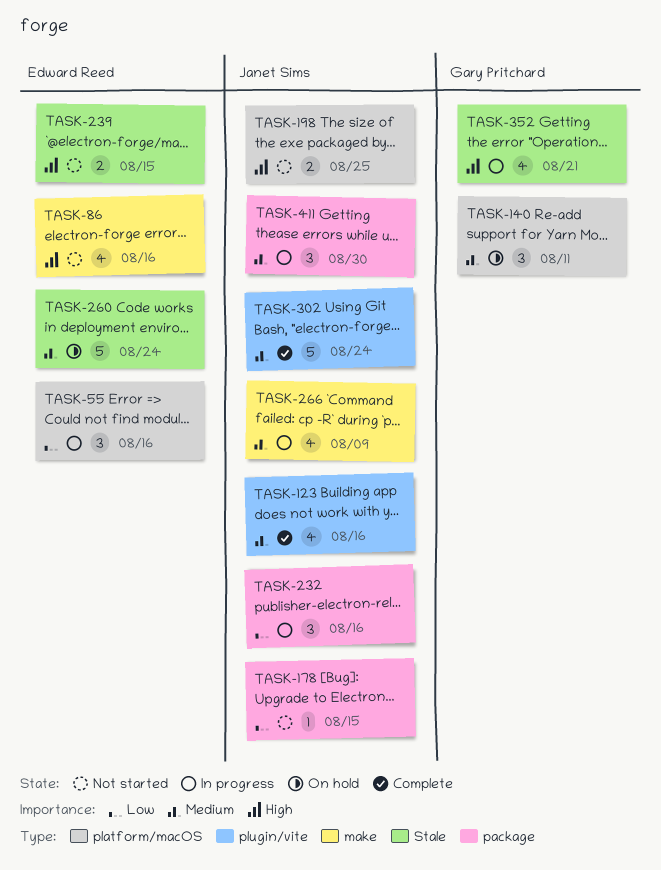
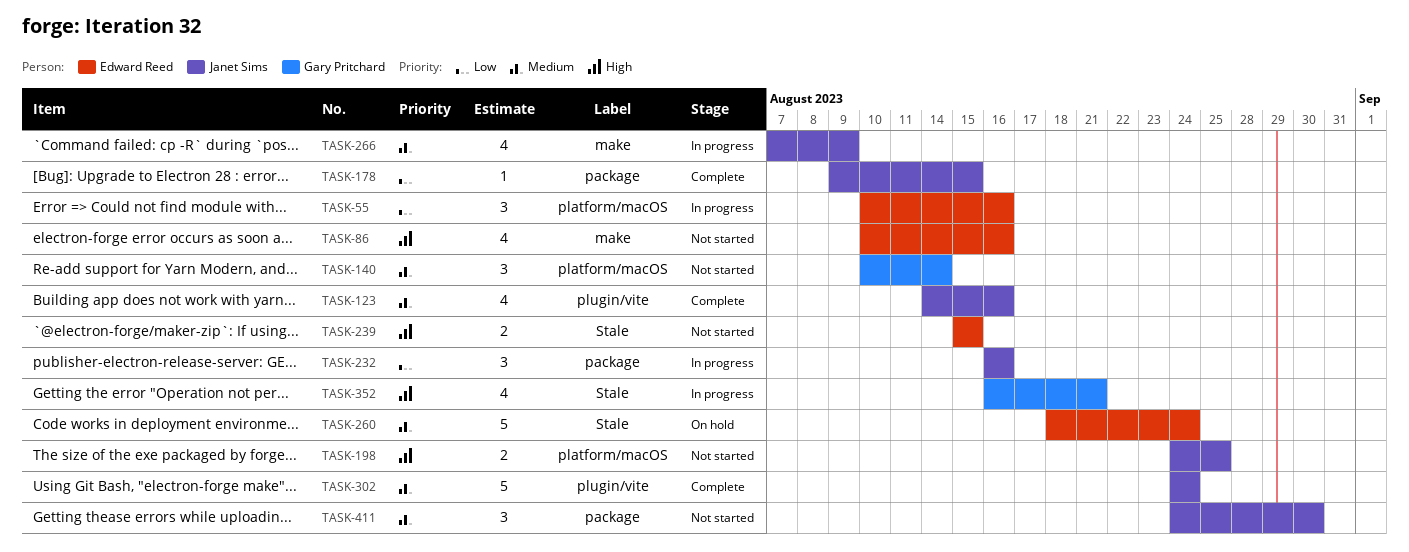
TASK-140, status: On hold -> Not started
TASK-140, due: Aug 11 -> Aug 14
TASK-178, status: Not started -> Complete
TASK-411, status: In progress -> Not started

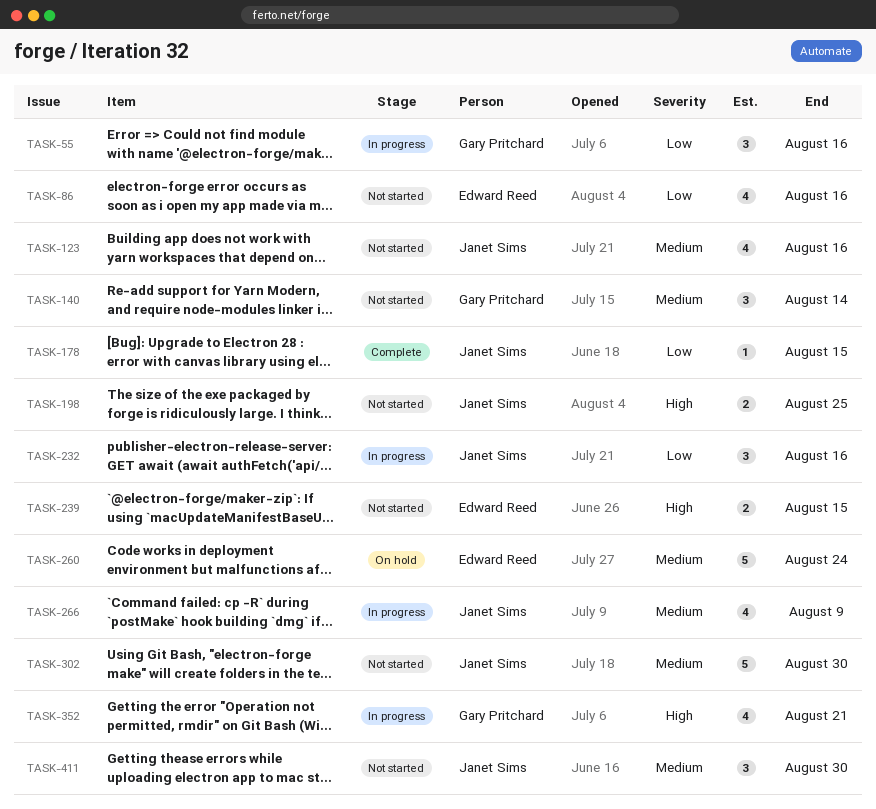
TASK-55, owner: Edward Reed -> Gary Pritchard
TASK-86, priority: High -> Low
TASK-123, status: Complete -> Not started
TASK-302, status: Complete -> Not started
TASK-302, due: Aug 24 -> Aug 30

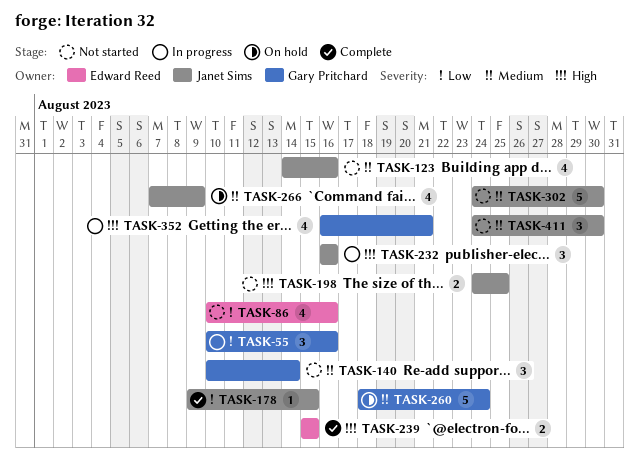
TASK-232, priority: Low -> High
TASK-239, status: Not started -> Complete
TASK-260, owner: Edward Reed -> Gary Pritchard
TASK-266, status: In progress -> On hold

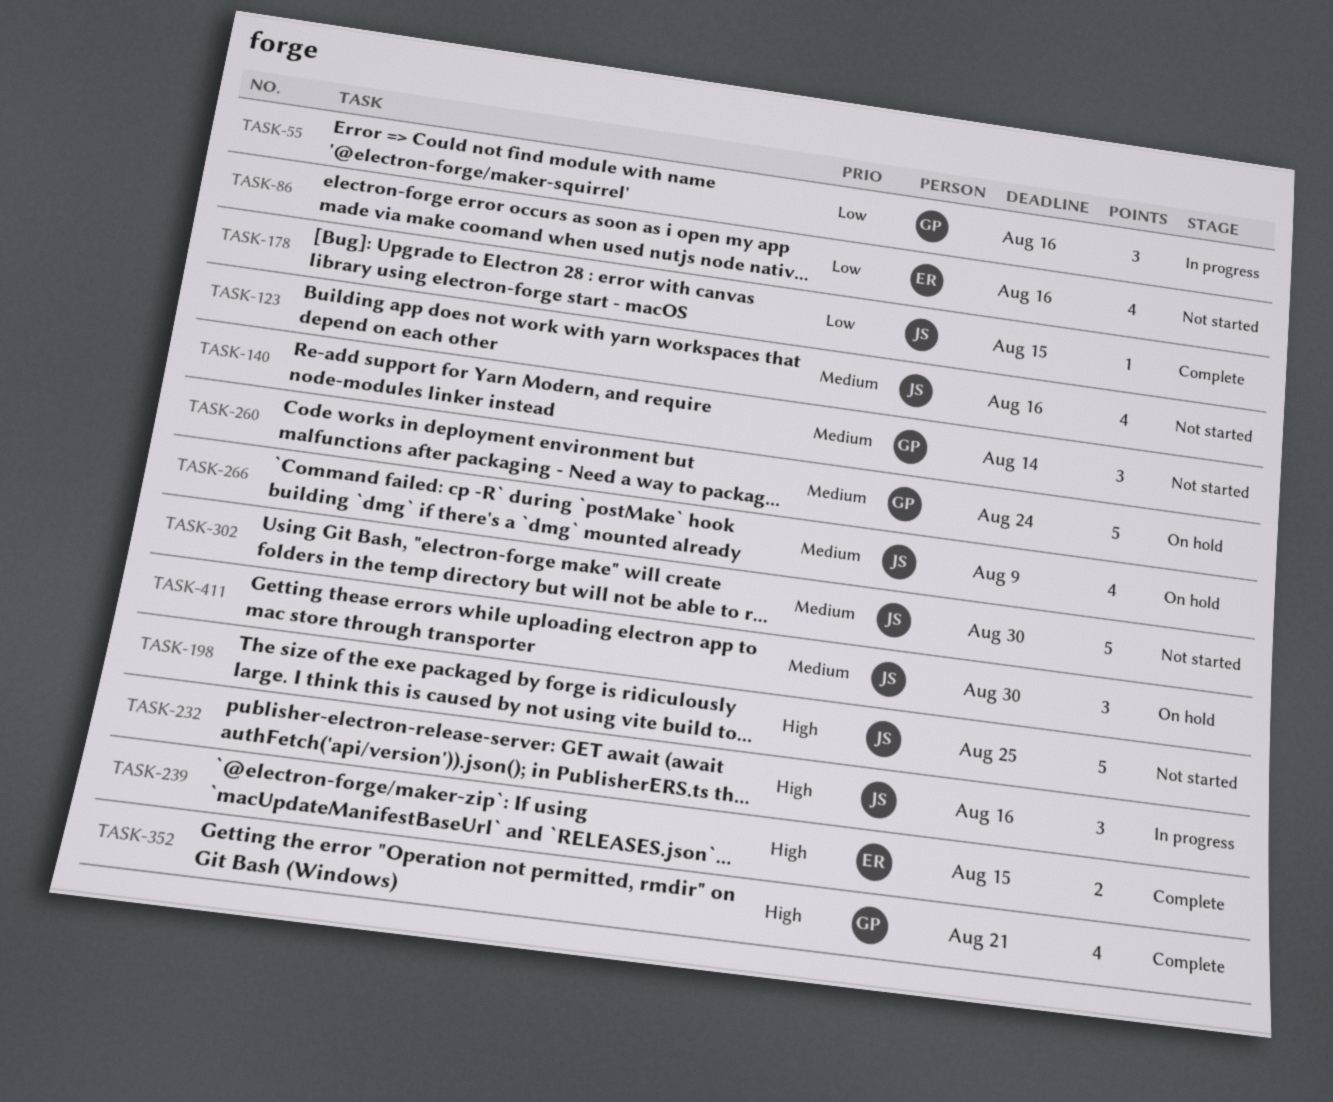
TASK-198, estimate: 2 -> 5
TASK-352, status: In progress -> Complete
TASK-411, status: Not started -> On hold

